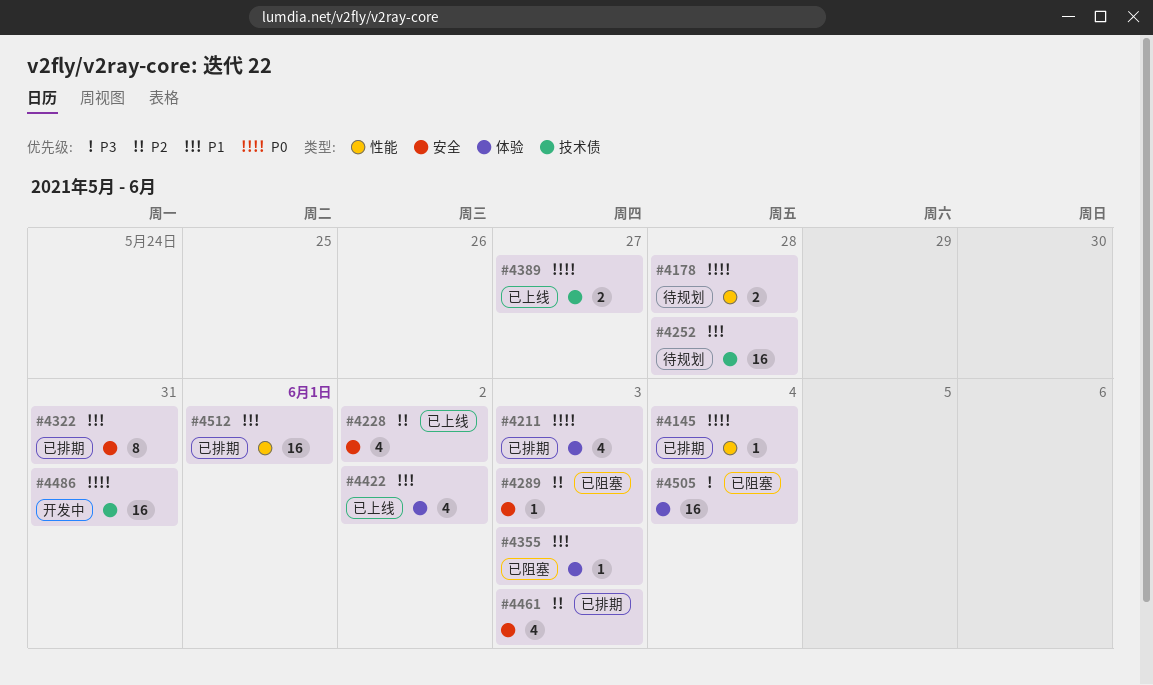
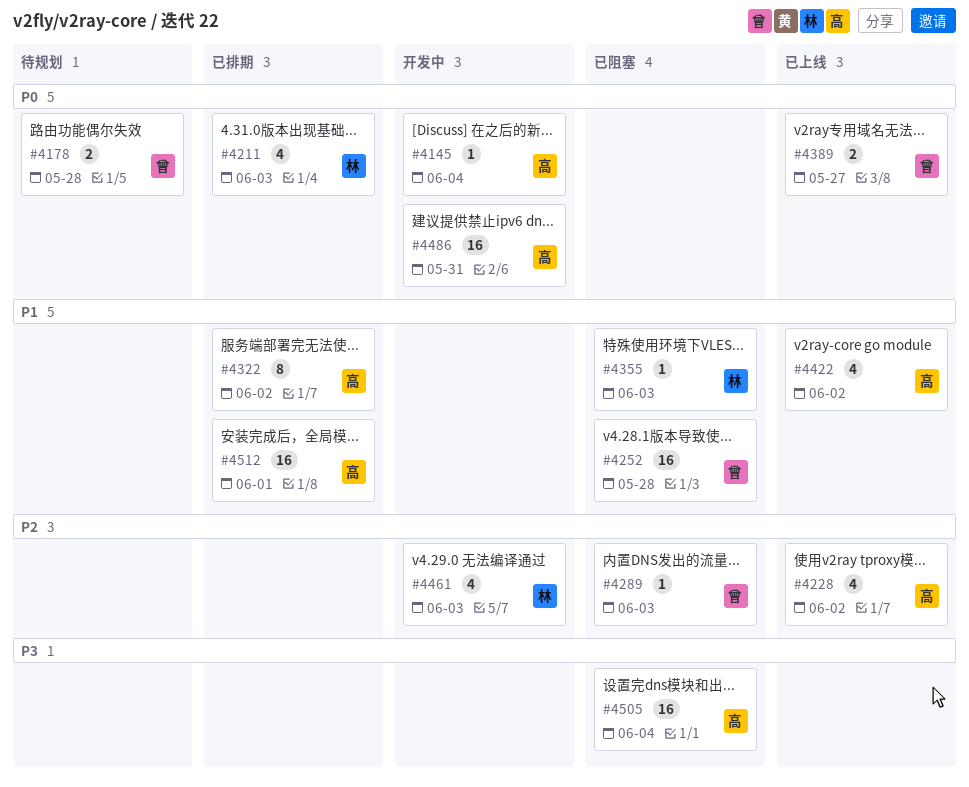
#4145, status: 已排期 -> 开发中
#4252, status: 待规划 -> 已阻塞
#4322, due: May 31 -> Jun 2
#4461, status: 已排期 -> 开发中

